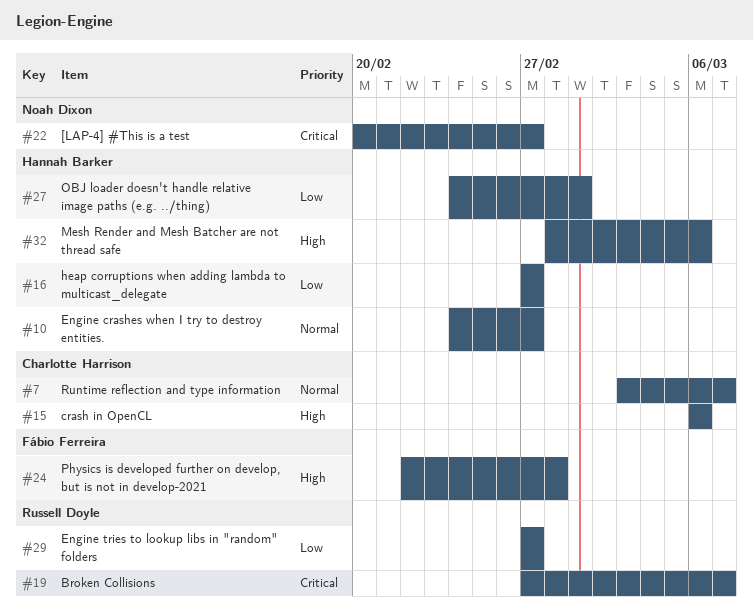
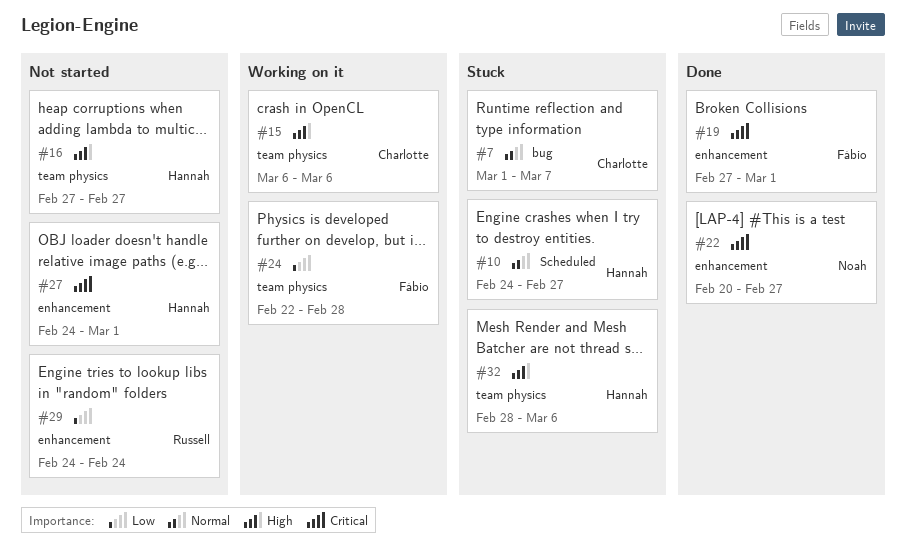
#7, start: Mar 3 -> Mar 1
#16, priority: Low -> High
#19, owner: Russell Doyle -> Fábio Ferreira
#19, due: Mar 7 -> Mar 1
#24, priority: High -> Low
#27, priority: Low -> Critical
#29, start: Feb 27 -> Feb 24
#29, due: Feb 27 -> Feb 24

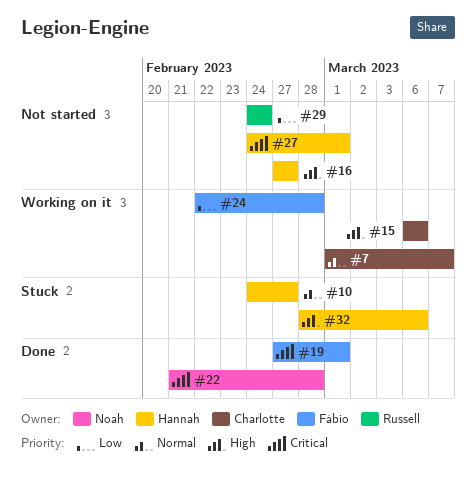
#7, status: Stuck -> Working on it
#22, start: Feb 20 -> Feb 21
#22, due: Feb 27 -> Feb 28

